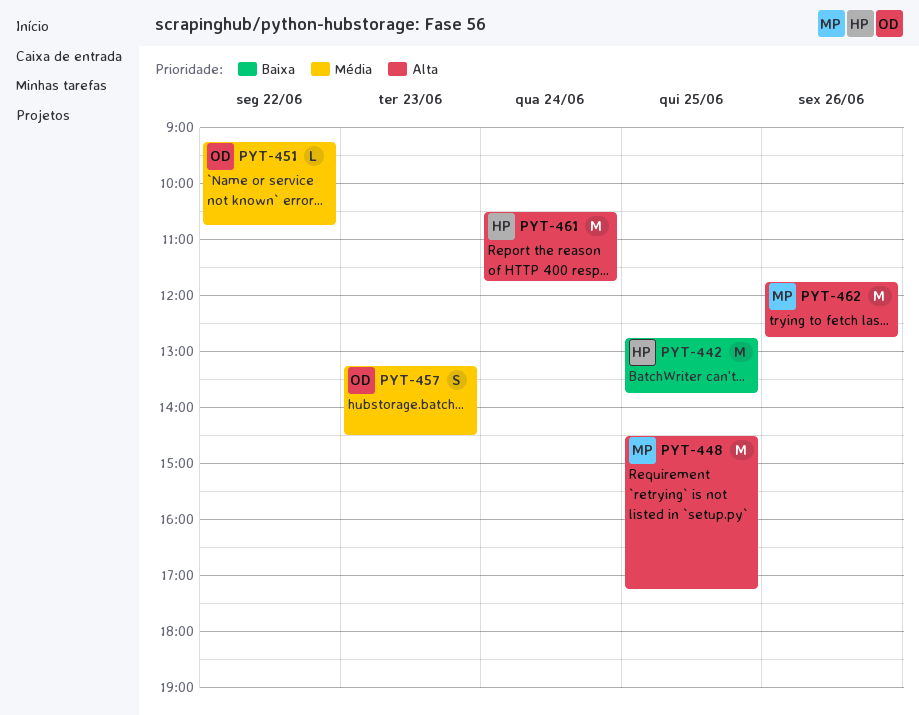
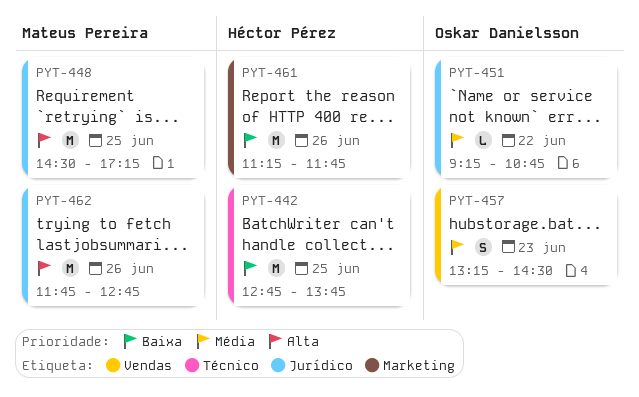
PYT-461, priority: Alta -> Baixa
PYT-461, day: Jun 24 -> Jun 26
PYT-461, begins: 10:30 -> 11:15

